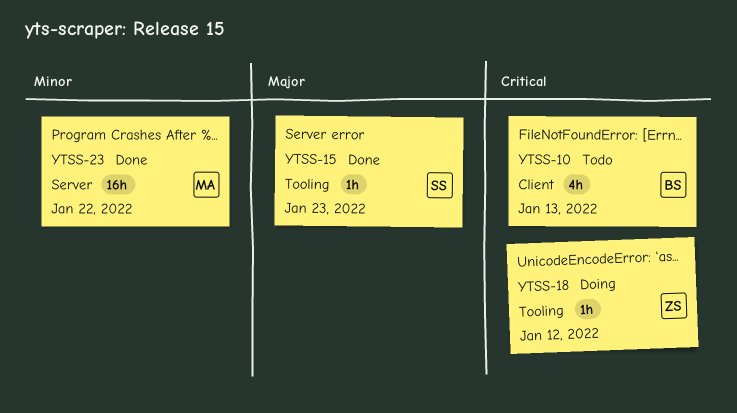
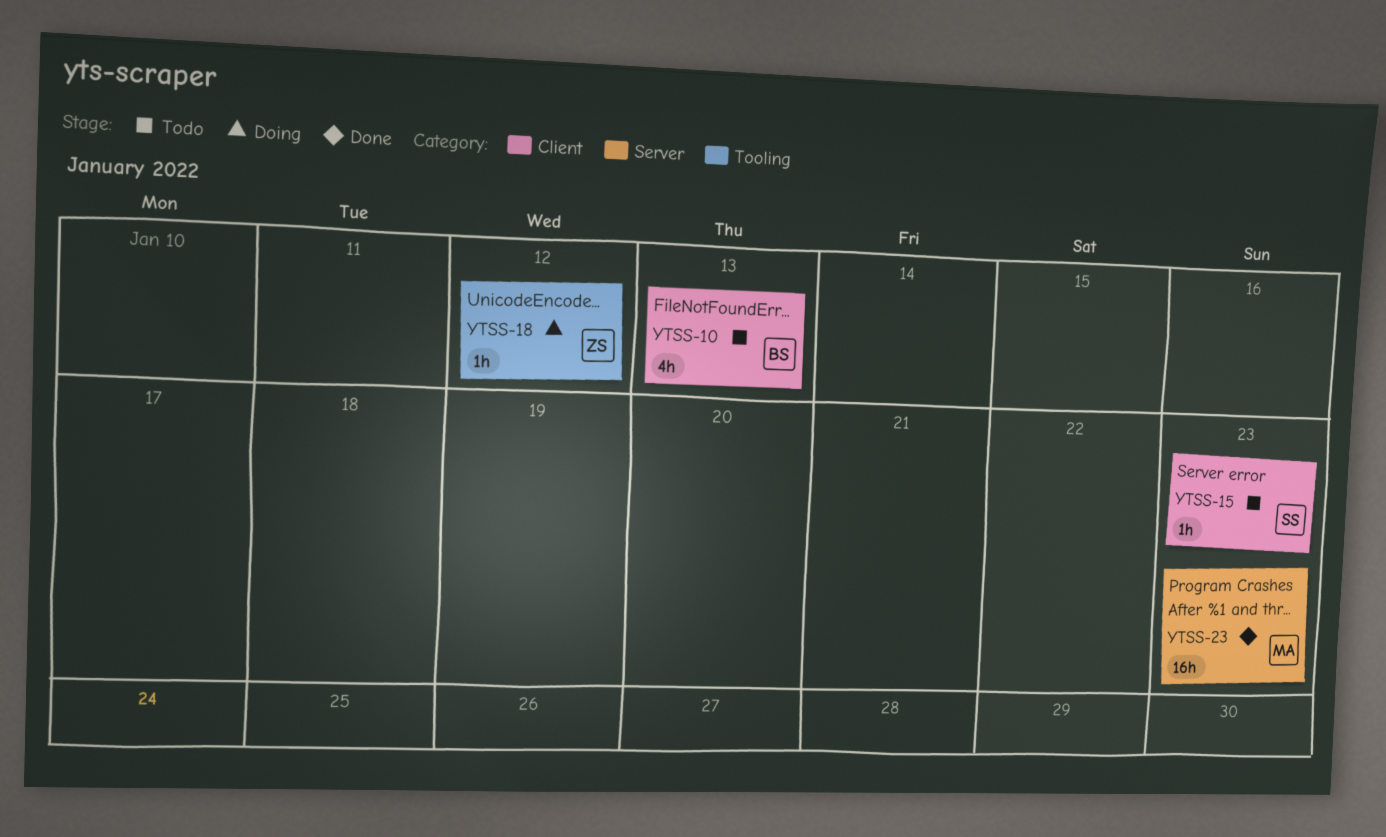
YTSS-15, status: Done -> Todo
YTSS-15, label: Tooling -> Client
YTSS-23, due: Jan 22 -> Jan 23

